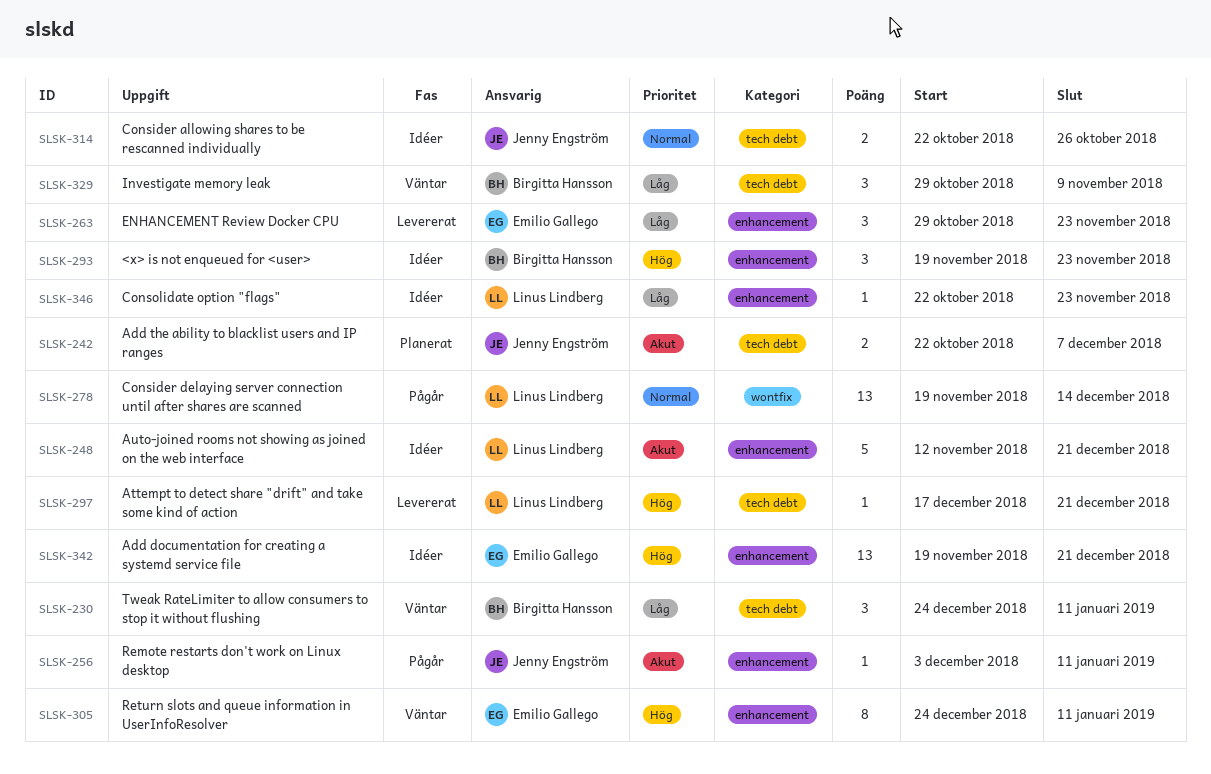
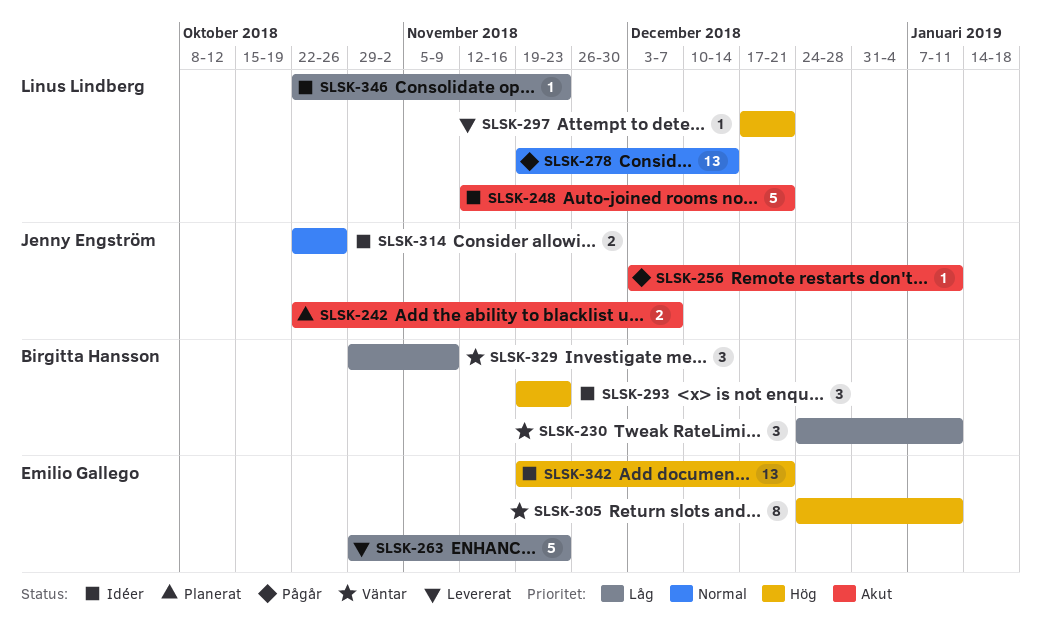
SLSK-263, estimate: 3 -> 5

